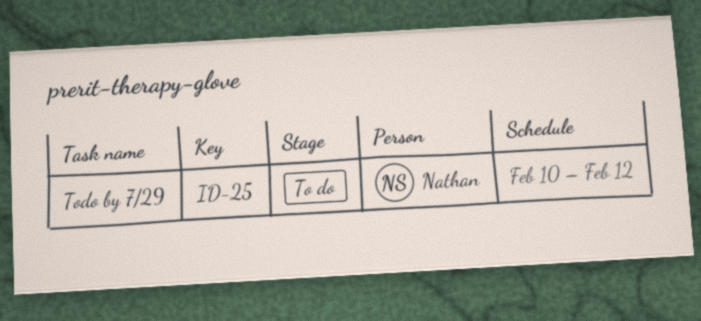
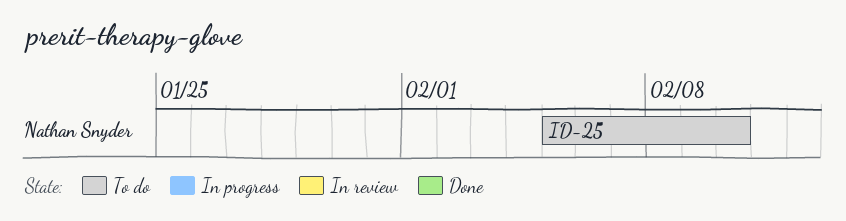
ID-25, start: Feb 10 -> Feb 5
ID-25, due: Feb 12 -> Feb 10

